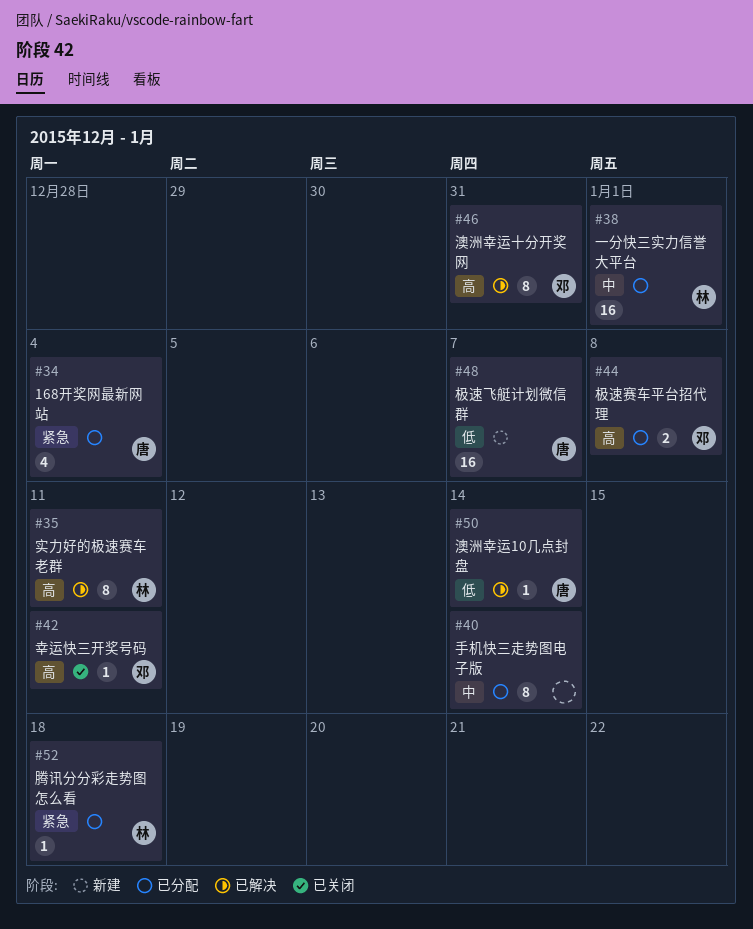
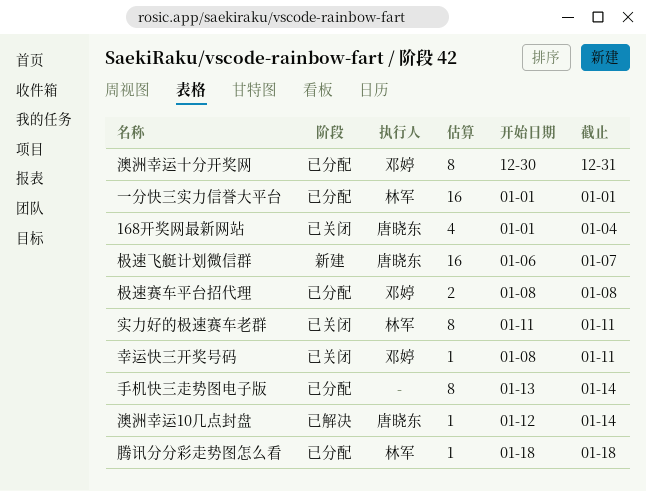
168开奖网最新网站, status: 已分配 -> 已关闭
实力好的极速赛车老群, status: 已解决 -> 已关闭
澳洲幸运十分开奖网, status: 已解决 -> 已分配

